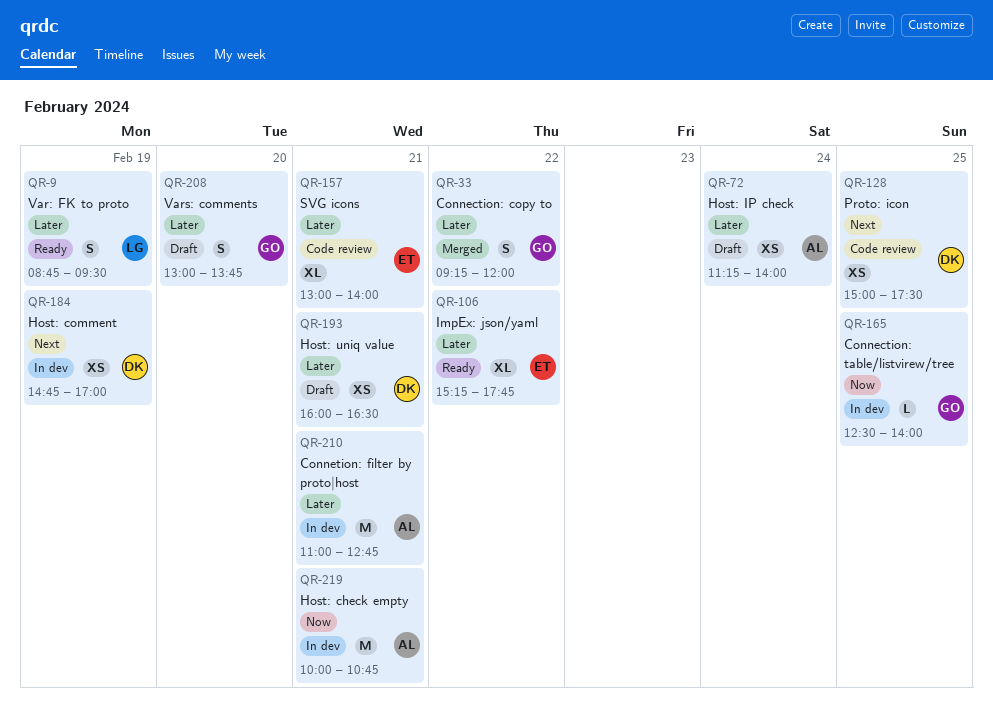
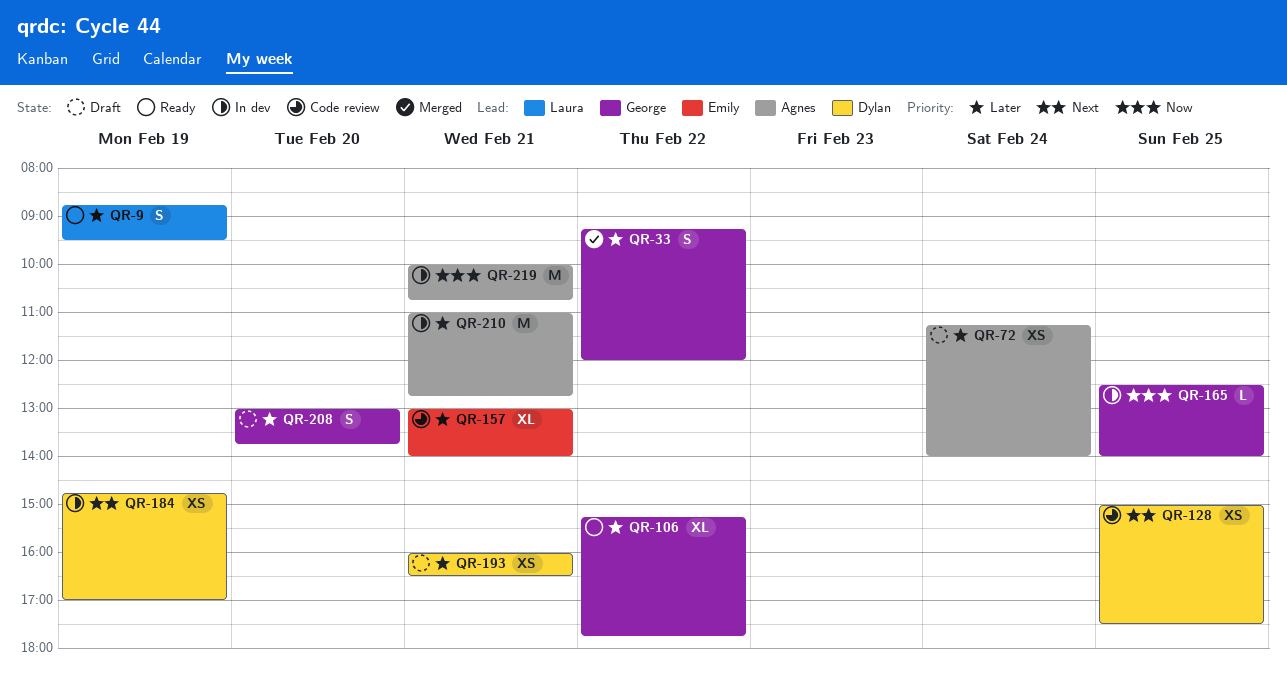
QR-106, owner: Emily -> George

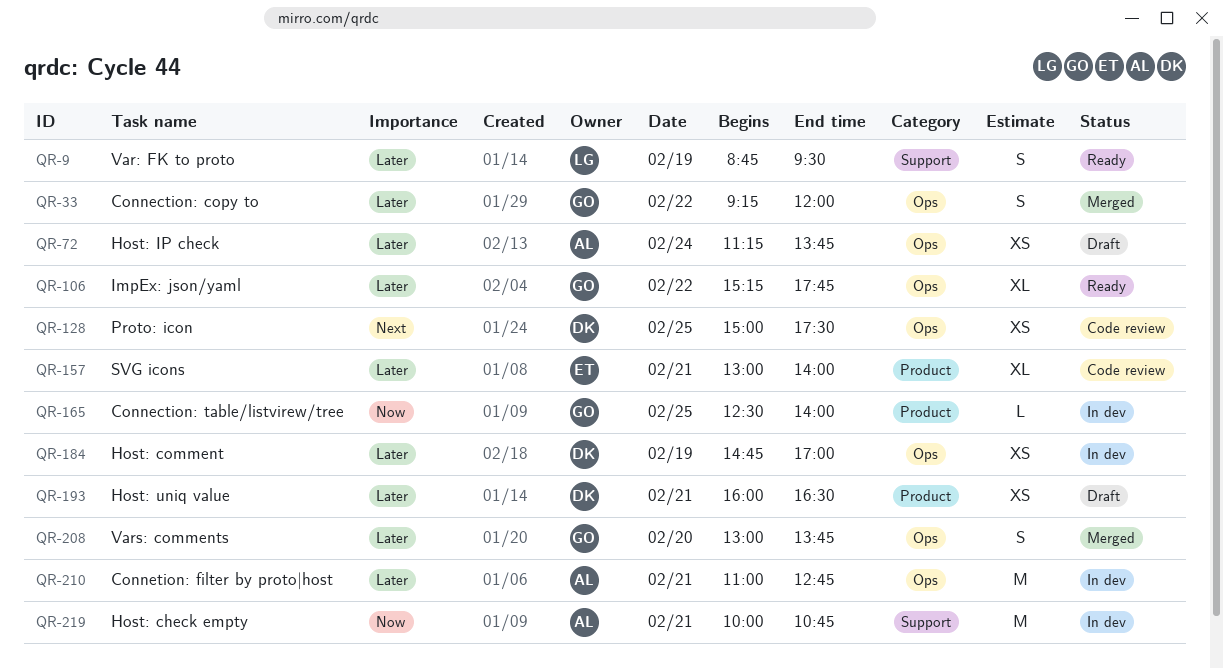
QR-72, ends: 14:00 -> 13:45
QR-184, priority: Next -> Later
QR-208, status: Draft -> Merged

